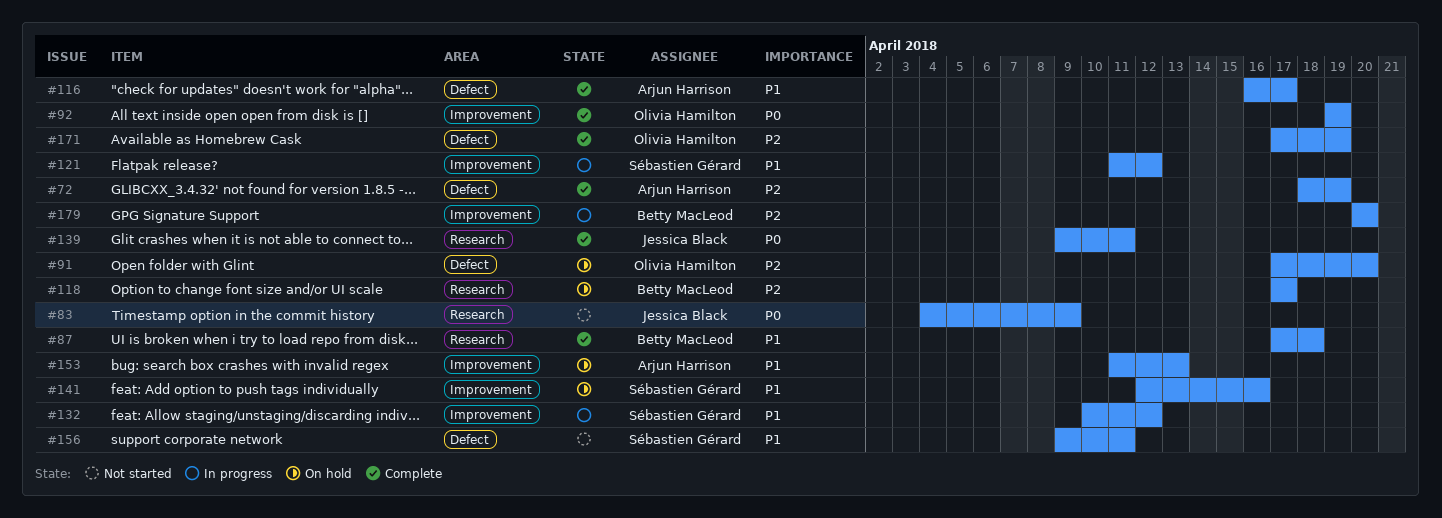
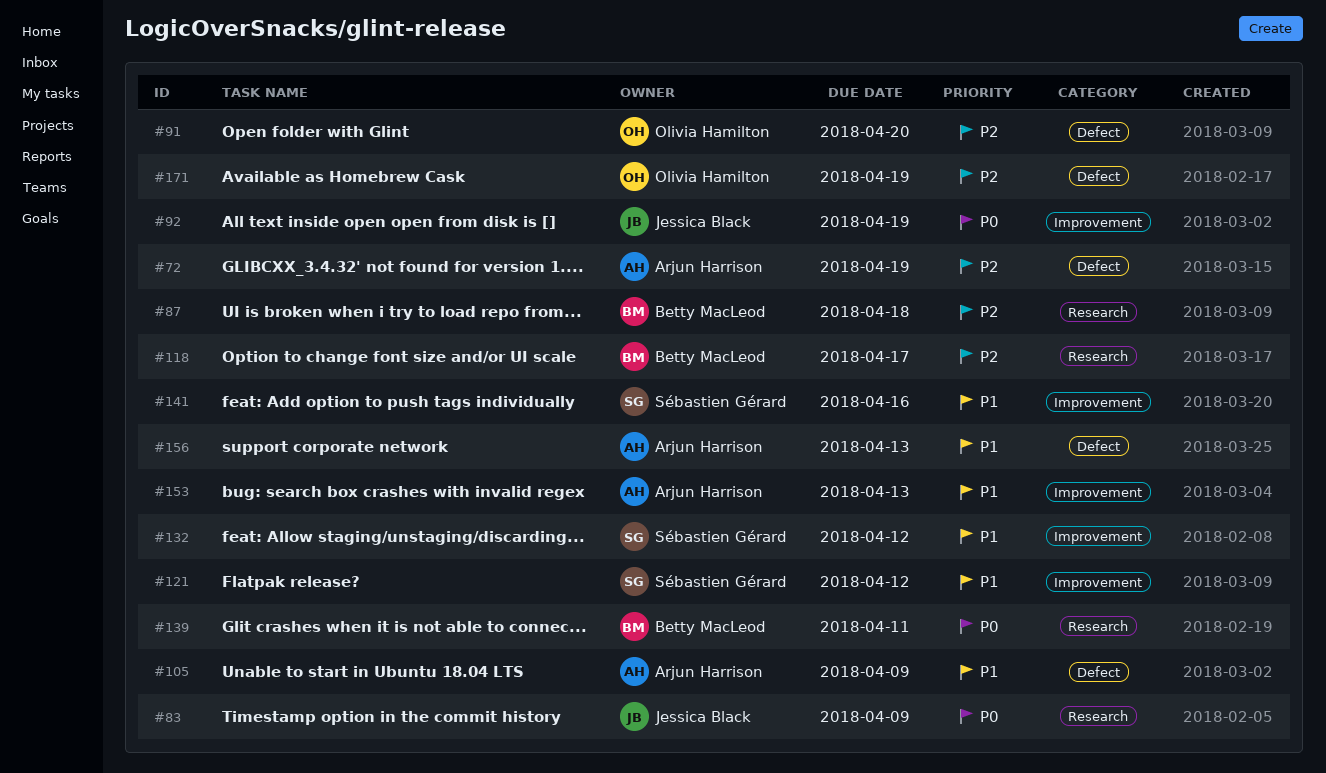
#87, priority: P1 -> P2
#92, owner: Olivia Hamilton -> Jessica Black
#105: none -> present
#116: present -> none
#139, owner: Jessica Black -> Betty MacLeod
#156, owner: Sébastien Gérard -> Arjun Harrison
#156, due: Apr 11 -> Apr 13
#179: present -> none

